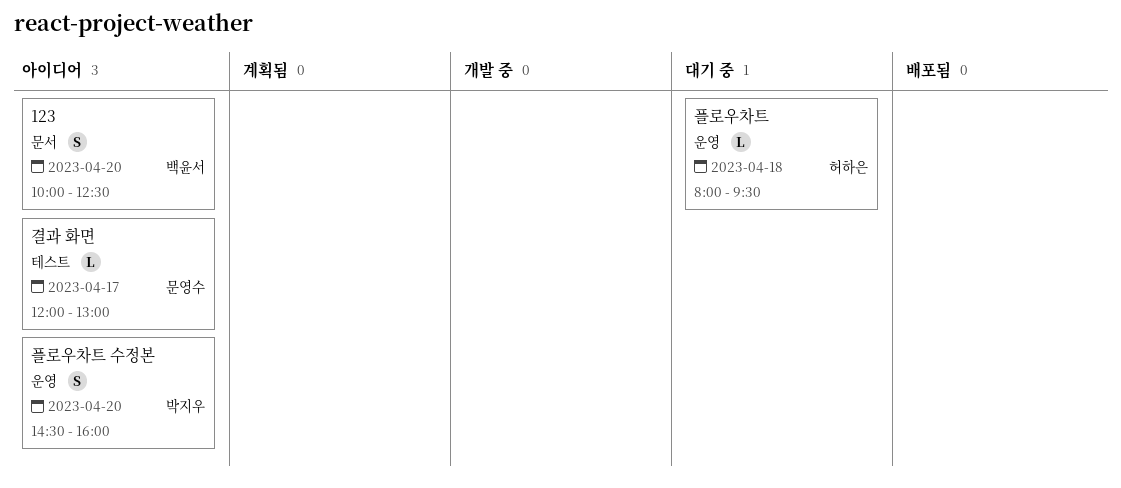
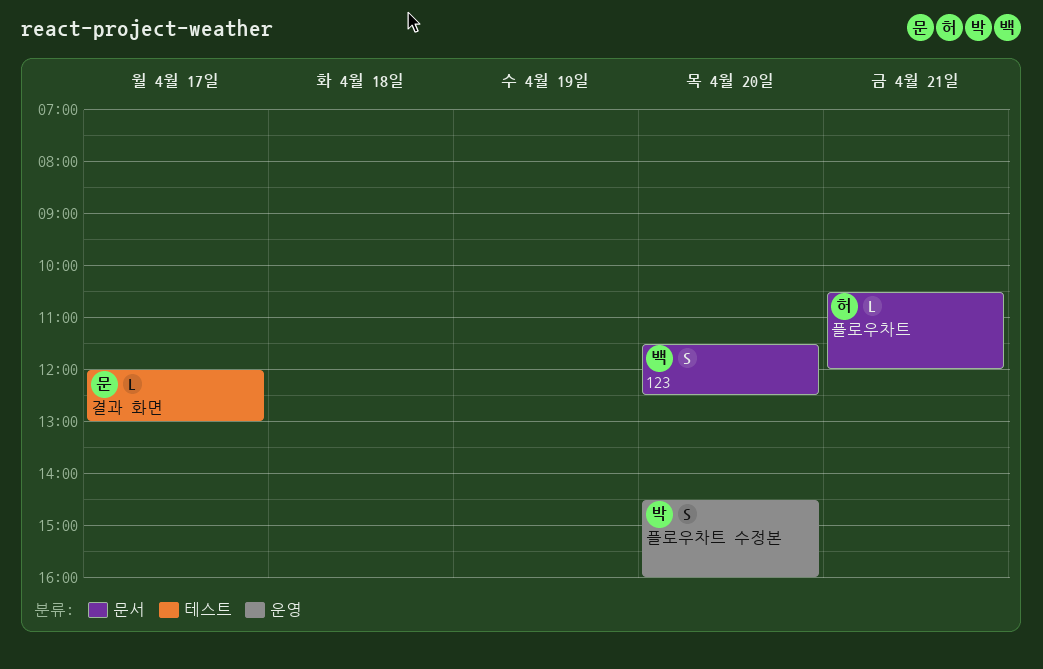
123, begins: 10:00 -> 11:30
플로우차트, label: 운영 -> 문서
플로우차트, day: Apr 18 -> Apr 21
플로우차트, begins: 08:00 -> 10:30
플로우차트, ends: 09:30 -> 12:00

